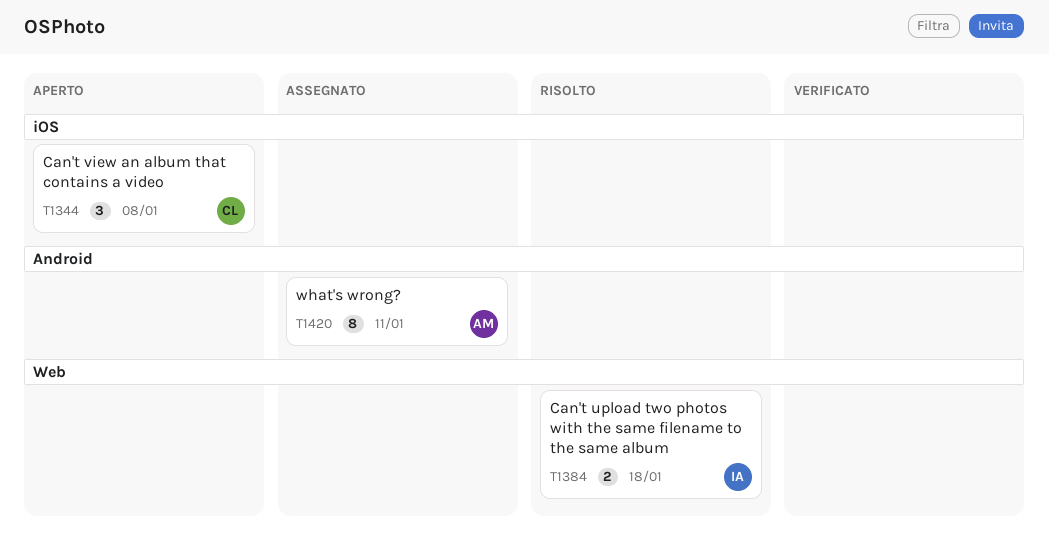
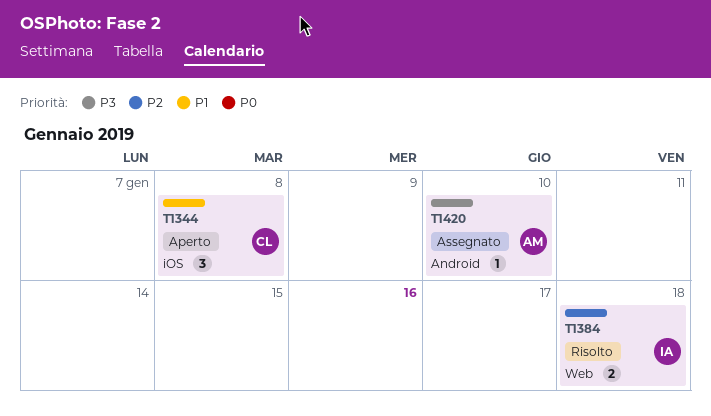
T1420, estimate: 8 -> 1
T1420, due: Jan 11 -> Jan 10

